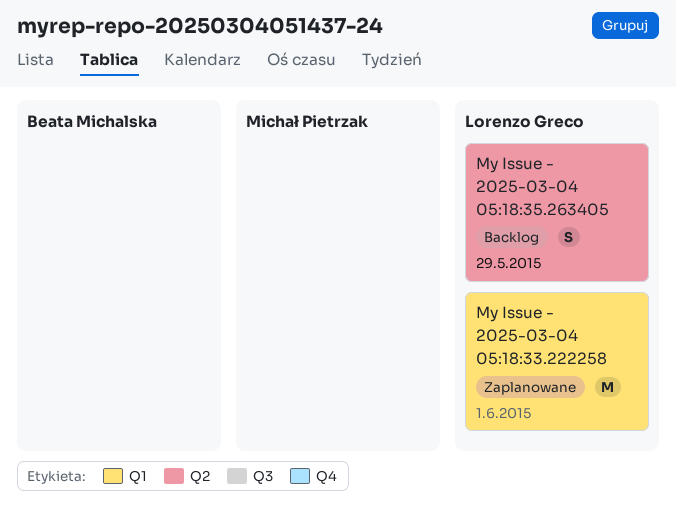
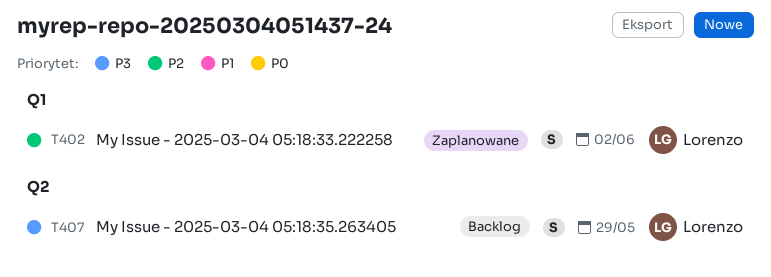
My Issue - 2025-03-04 05:18:33.222258, estimate: M -> S
My Issue - 2025-03-04 05:18:33.222258, due: Jun 1 -> Jun 2

